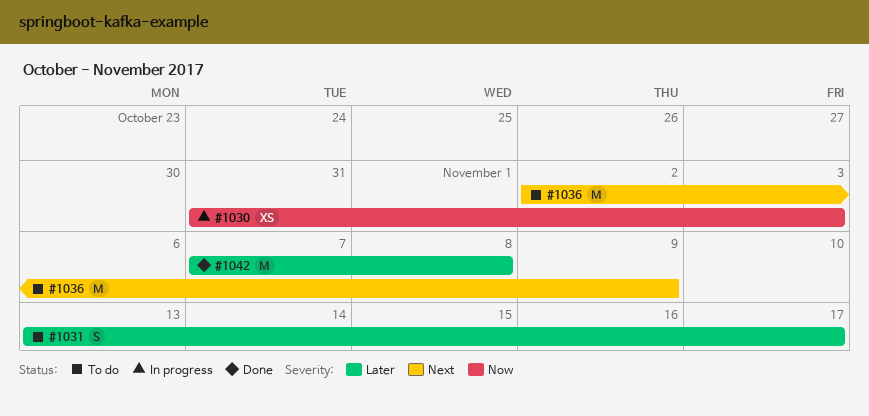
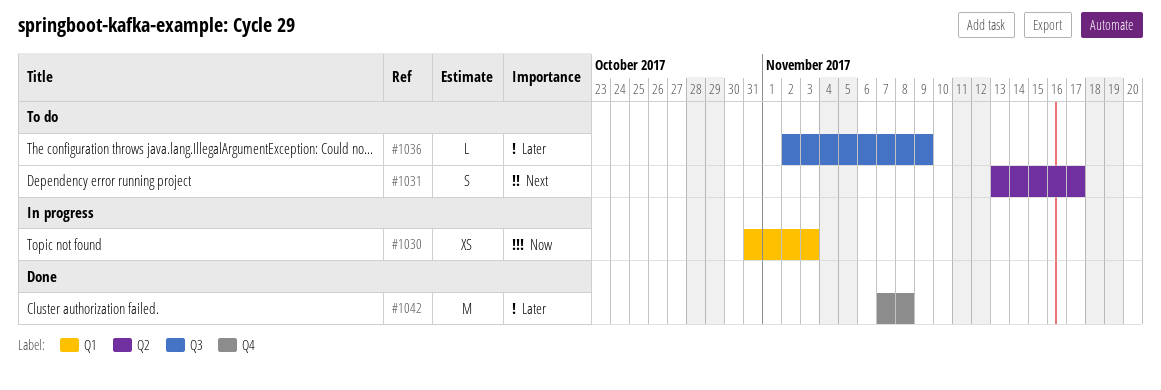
#1031, priority: Later -> Next
#1036, priority: Next -> Later
#1036, estimate: M -> L

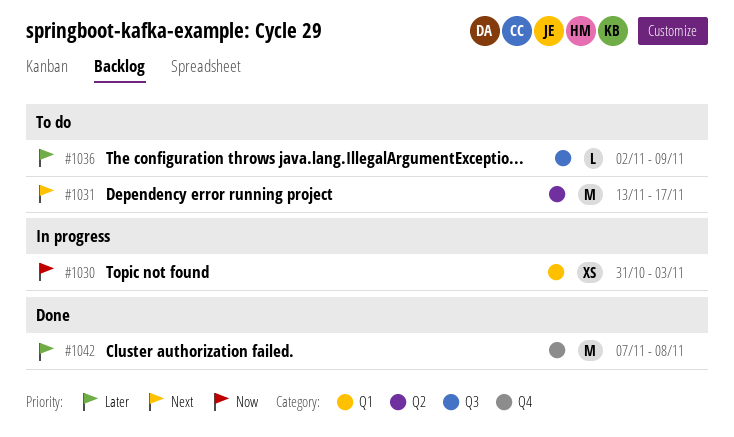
#1031, estimate: S -> M

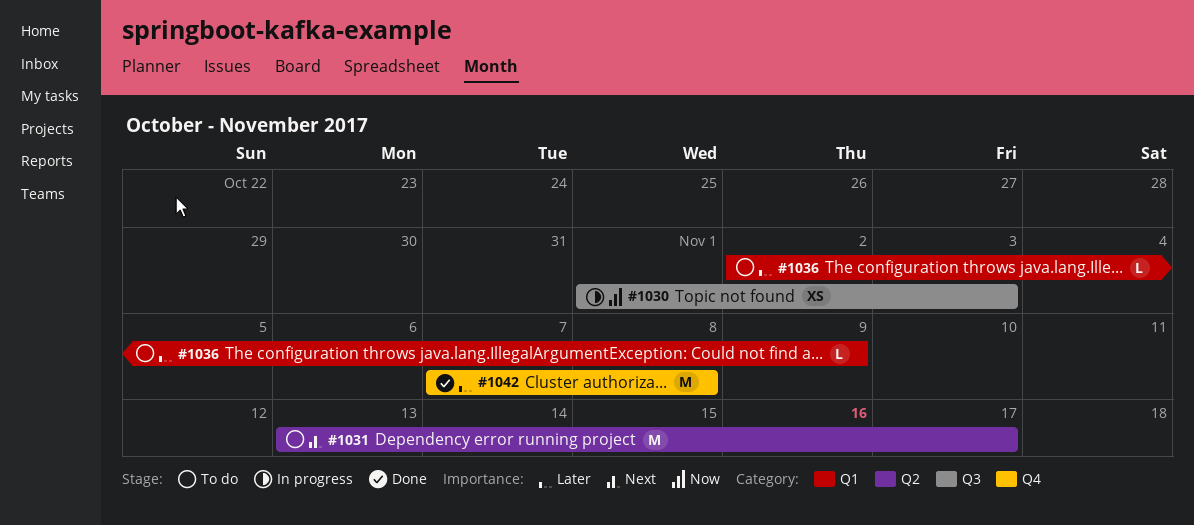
#1030, label: Q1 -> Q3
#1030, start: Oct 31 -> Nov 1
#1036, label: Q3 -> Q1

